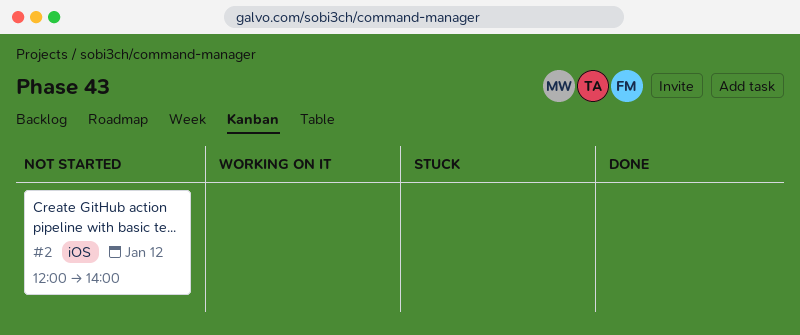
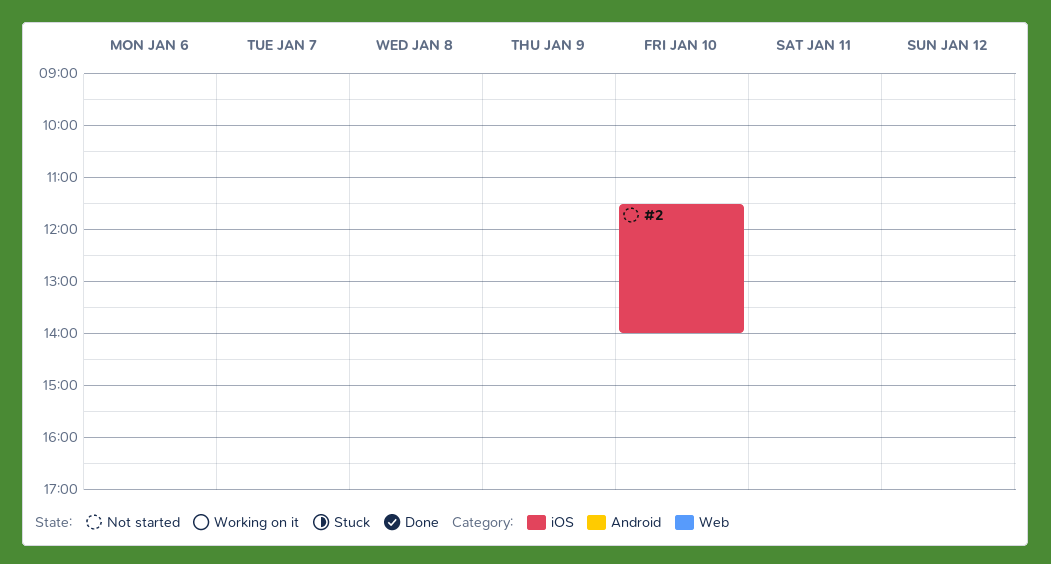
#2, day: Jan 12 -> Jan 10
#2, begins: 12:00 -> 11:30

